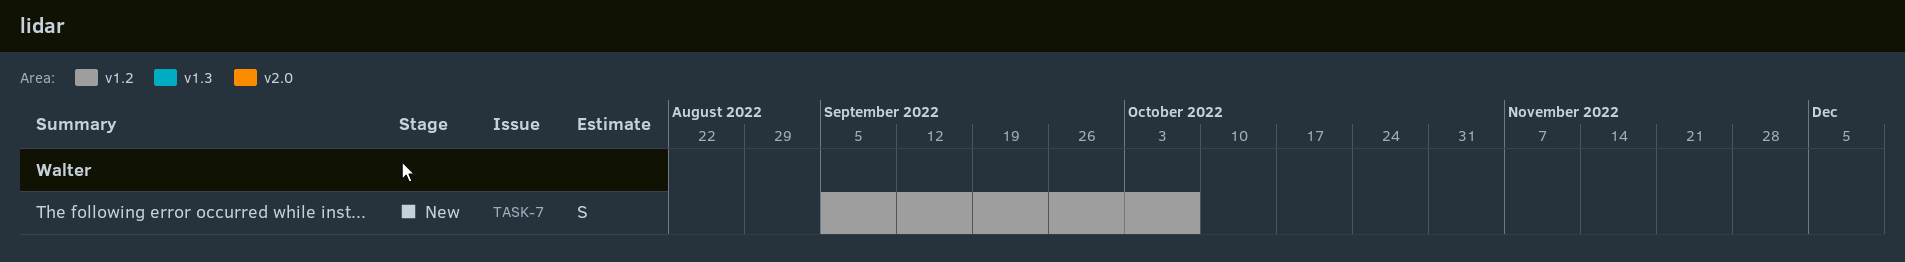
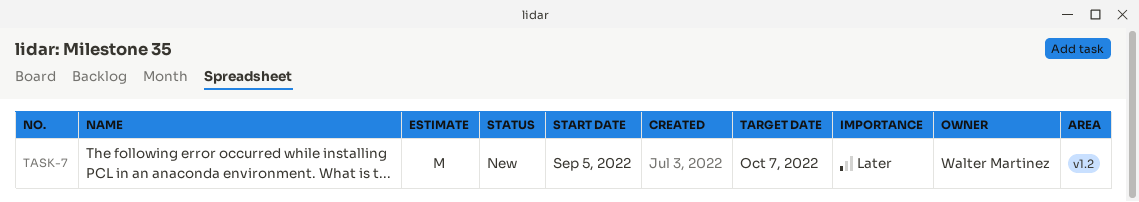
TASK-7, estimate: S -> M

